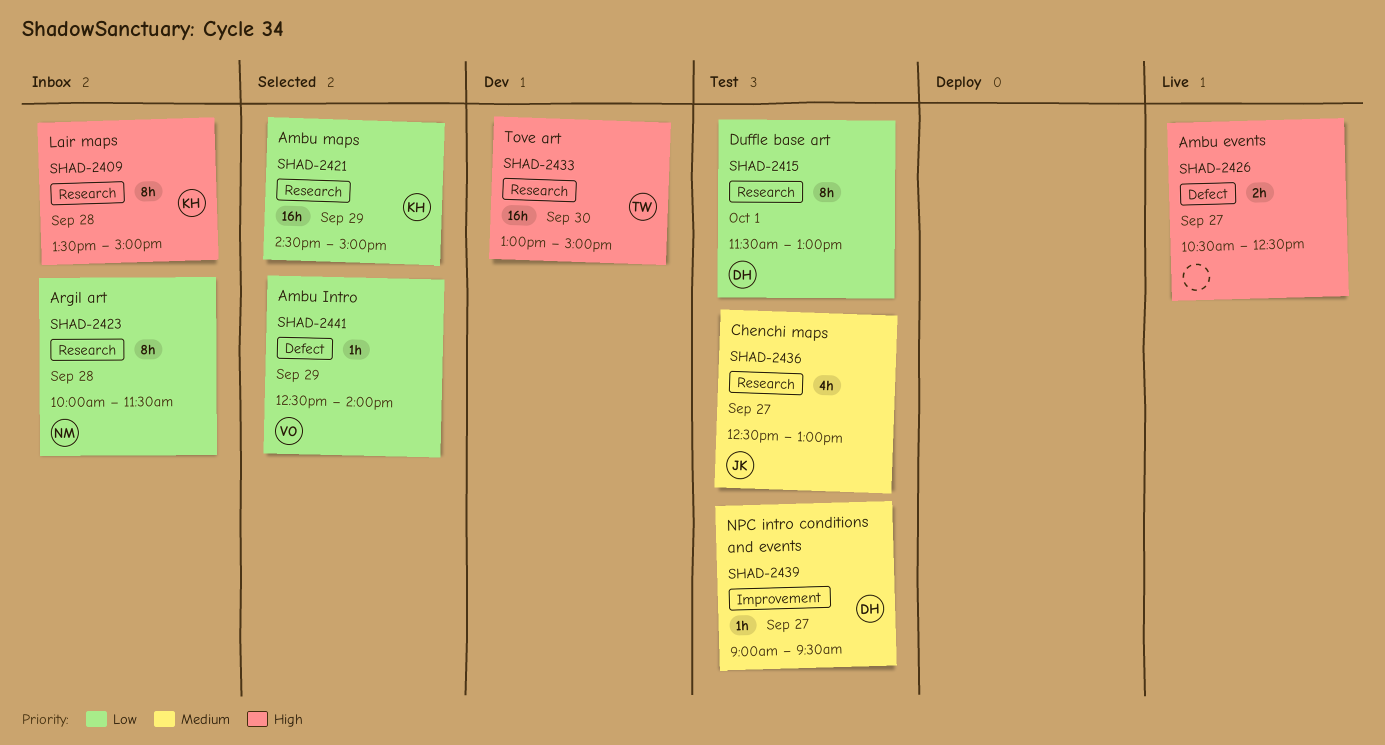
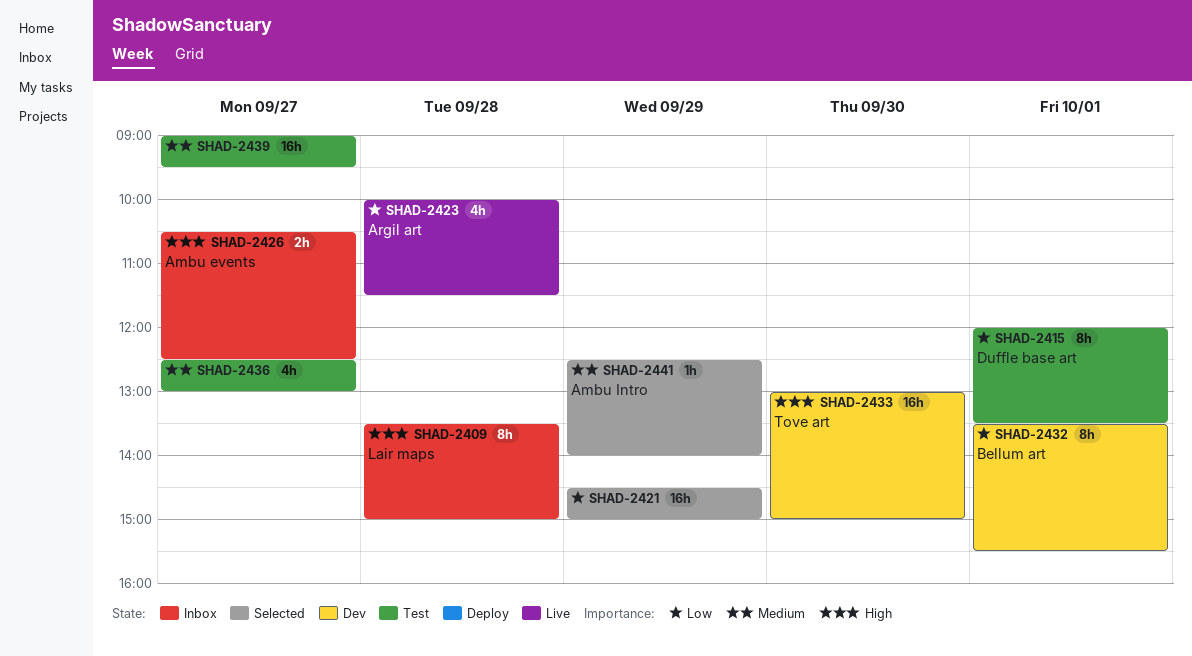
SHAD-2415, begins: 11:30 -> 12:00
SHAD-2415, ends: 13:00 -> 13:30
SHAD-2423, status: Inbox -> Live
SHAD-2423, estimate: 8h -> 4h
SHAD-2426, status: Live -> Inbox
SHAD-2432: none -> present
SHAD-2439, estimate: 1h -> 16h
SHAD-2441, priority: Low -> Medium

